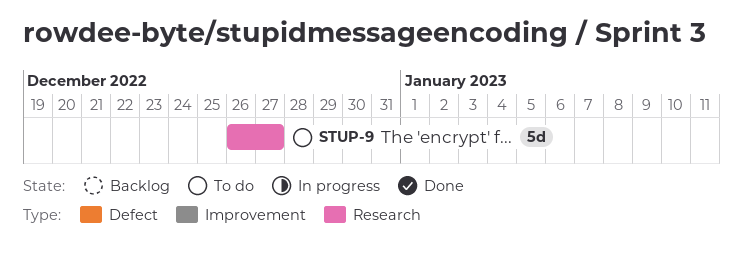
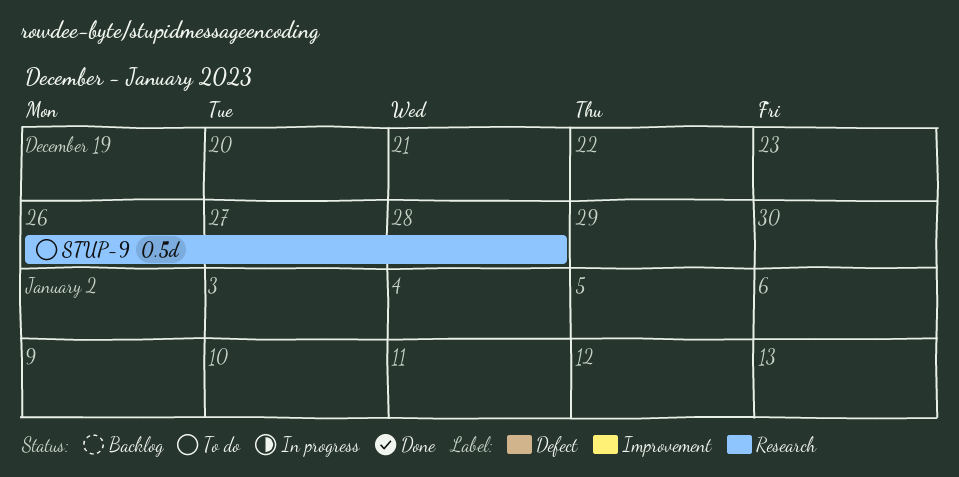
STUP-9, estimate: 5d -> 0.5d
STUP-9, due: Dec 27 -> Dec 28

